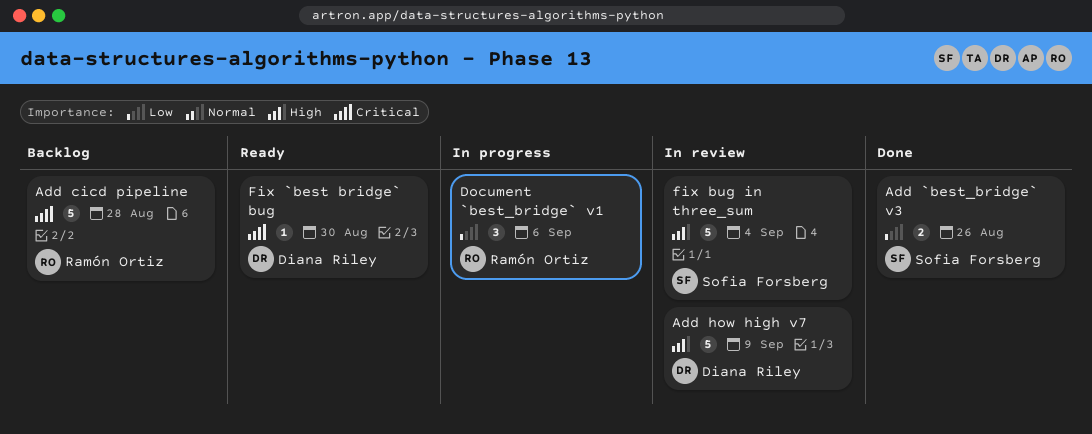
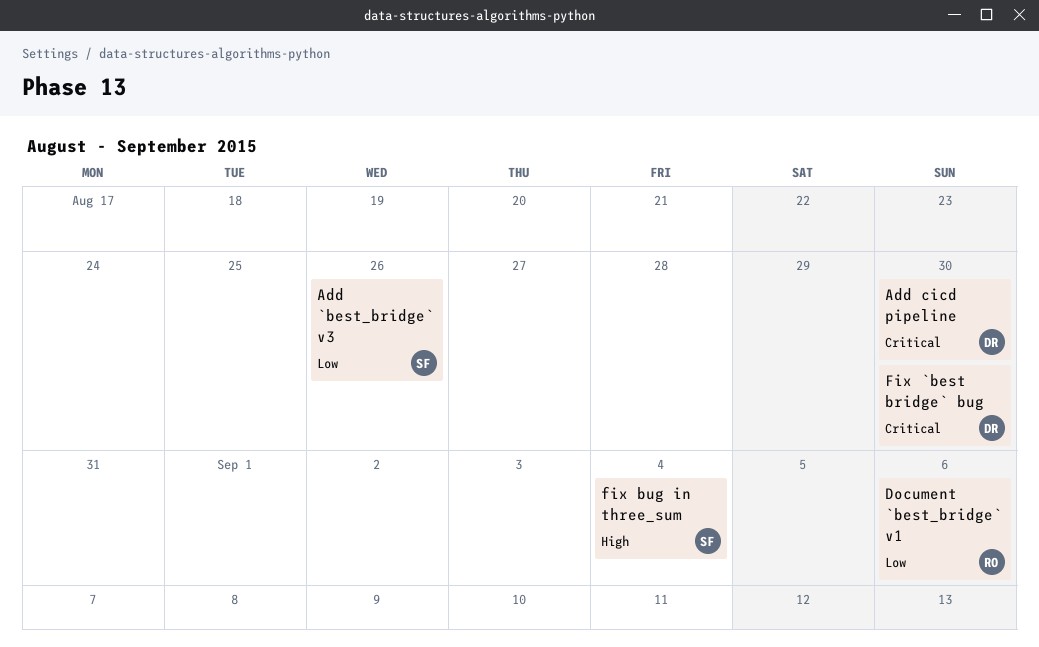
Add cicd pipeline, owner: Ramón Ortiz -> Diana Riley
Add cicd pipeline, due: Aug 28 -> Aug 30
Add how high v7: present -> none

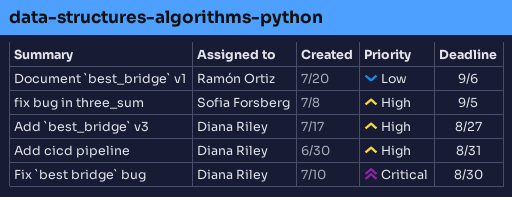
Add `best_bridge` v3, owner: Sofia Forsberg -> Diana Riley
Add `best_bridge` v3, priority: Low -> High
Add `best_bridge` v3, due: Aug 26 -> Aug 27
Add cicd pipeline, priority: Critical -> High
Add cicd pipeline, due: Aug 30 -> Aug 31
fix bug in three_sum, due: Sep 4 -> Sep 5

